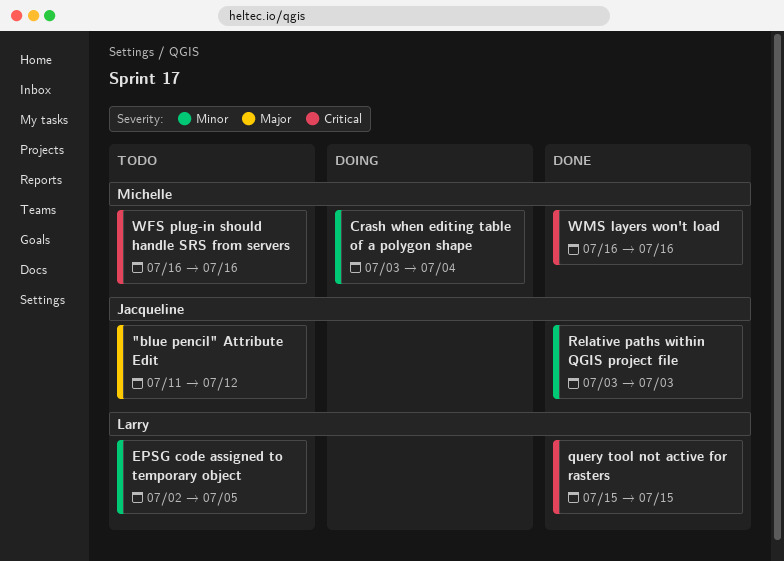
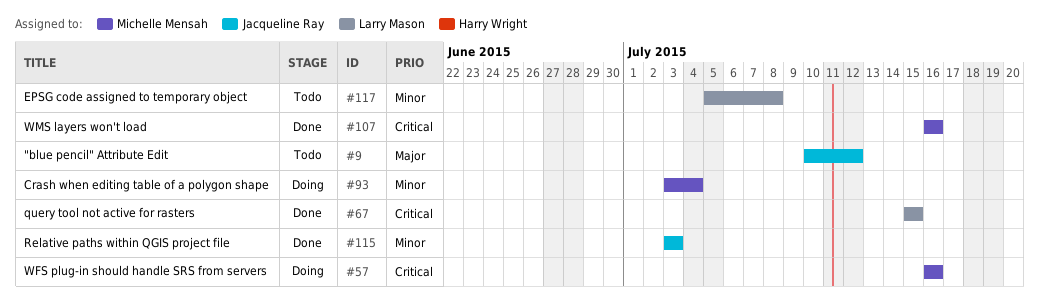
"blue pencil" Attribute Edit, start: Jul 11 -> Jul 10
EPSG code assigned to temporary object, start: Jul 2 -> Jul 5
EPSG code assigned to temporary object, due: Jul 5 -> Jul 8
WFS plug-in should handle SRS from servers, status: Todo -> Doing

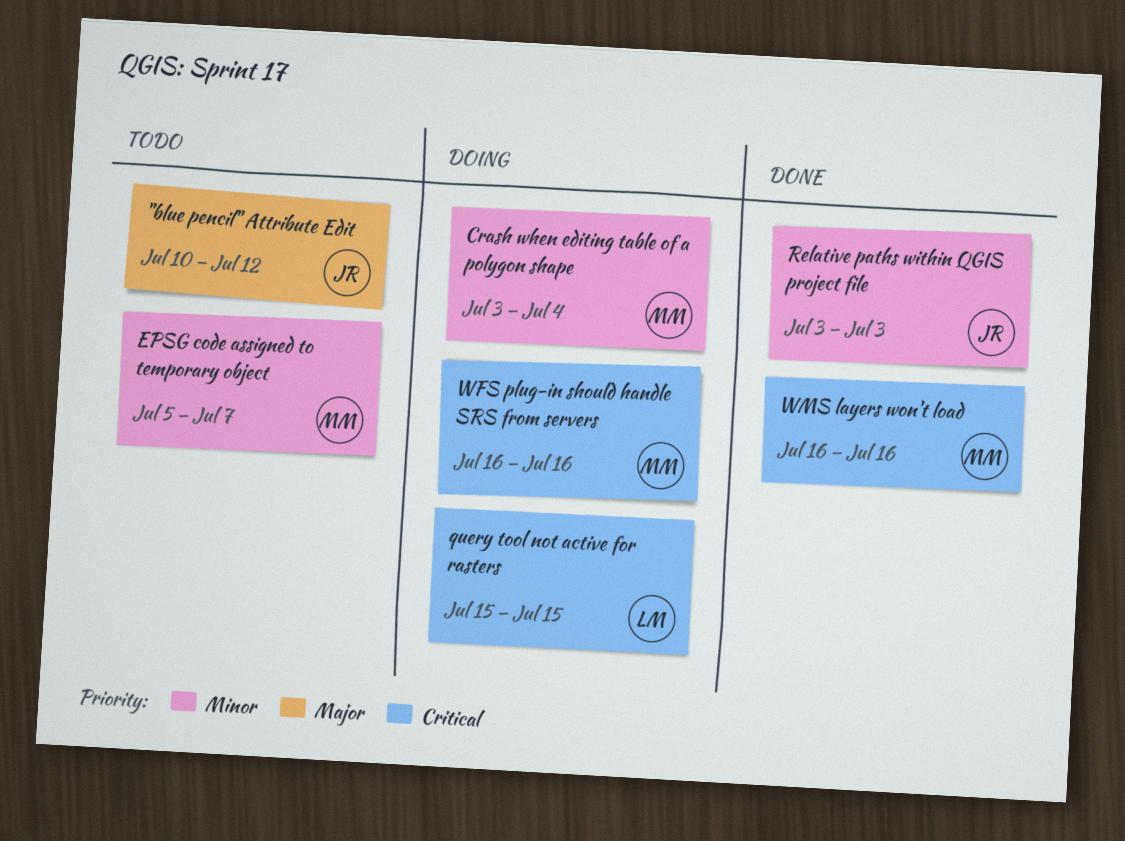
EPSG code assigned to temporary object, owner: Larry Mason -> Michelle Mensah
EPSG code assigned to temporary object, due: Jul 8 -> Jul 7
query tool not active for rasters, status: Done -> Doing

